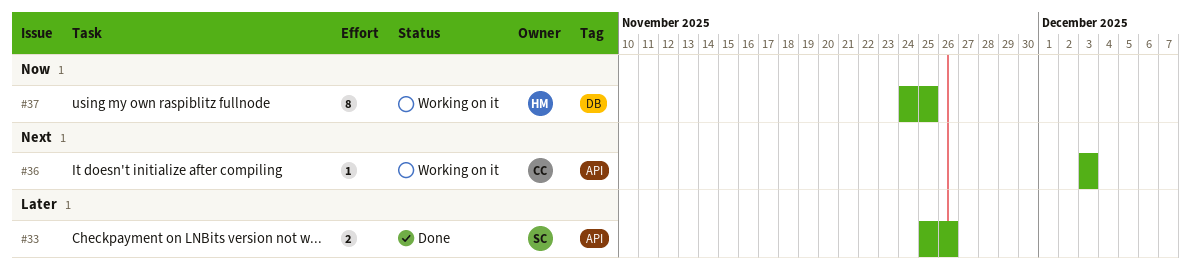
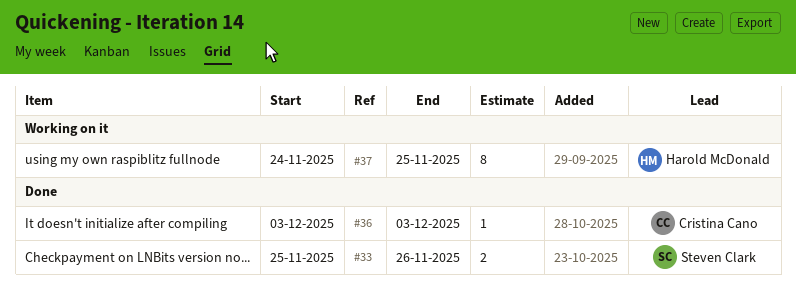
#36, status: Working on it -> Done

